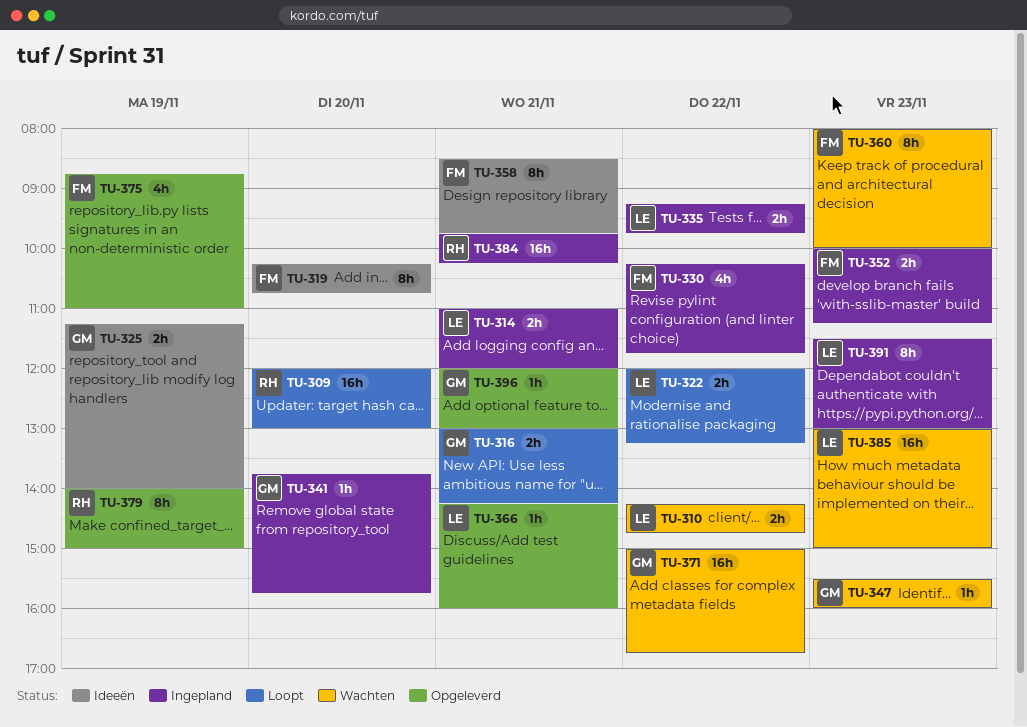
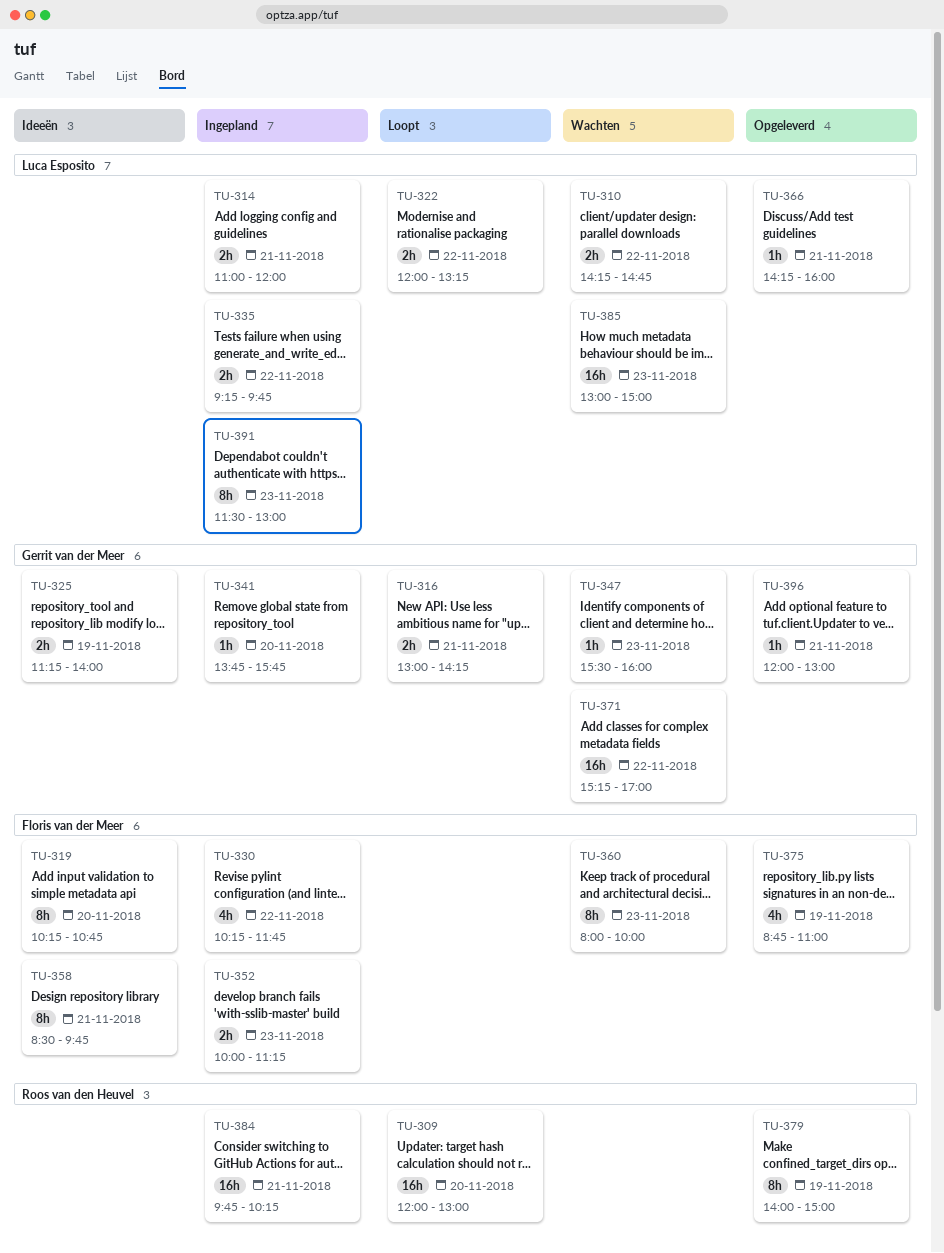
TU-371, begins: 15:00 -> 15:15
TU-371, ends: 16:45 -> 17:00

